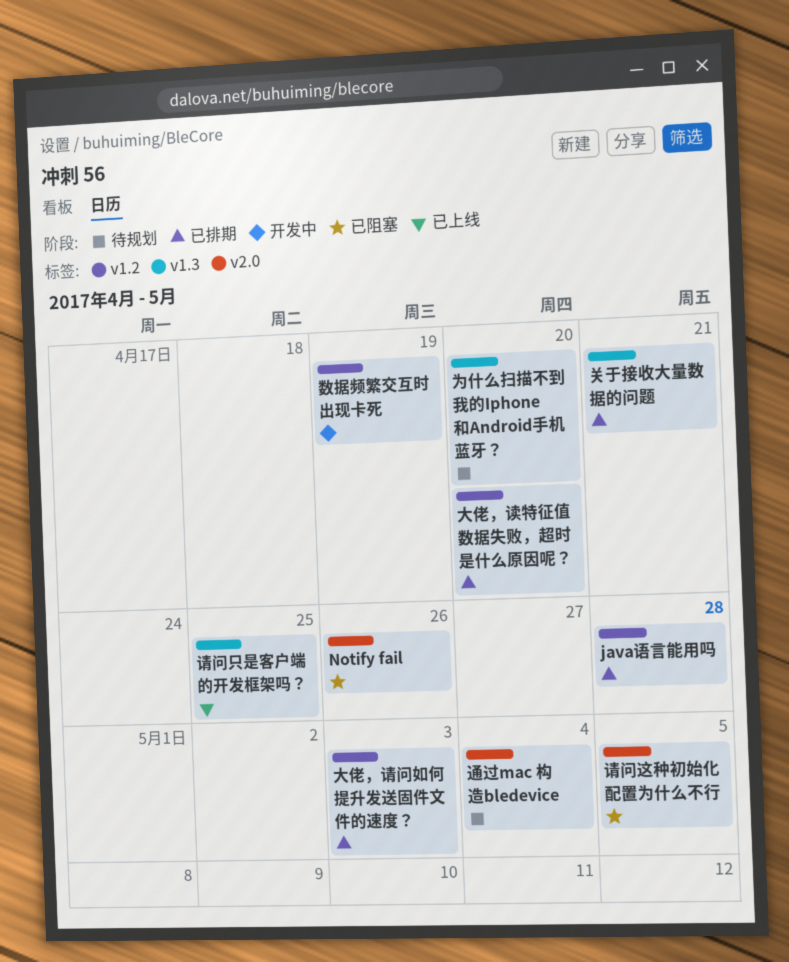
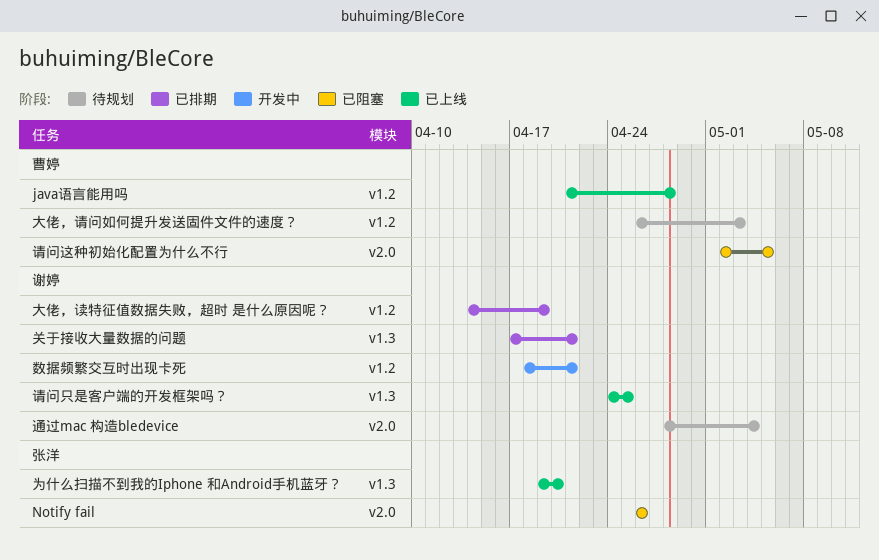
java语言能用吗, status: 已排期 -> 已上线
为什么扫描不到我的Iphone 和Android手机蓝牙？, status: 待规划 -> 已上线
大佬，请问如何提升发送固件文件的速度？, status: 已排期 -> 待规划
大佬，读特征值数据失败，超时 是什么原因呢？, due: Apr 20 -> Apr 19
数据频繁交互时出现卡死, due: Apr 19 -> Apr 21

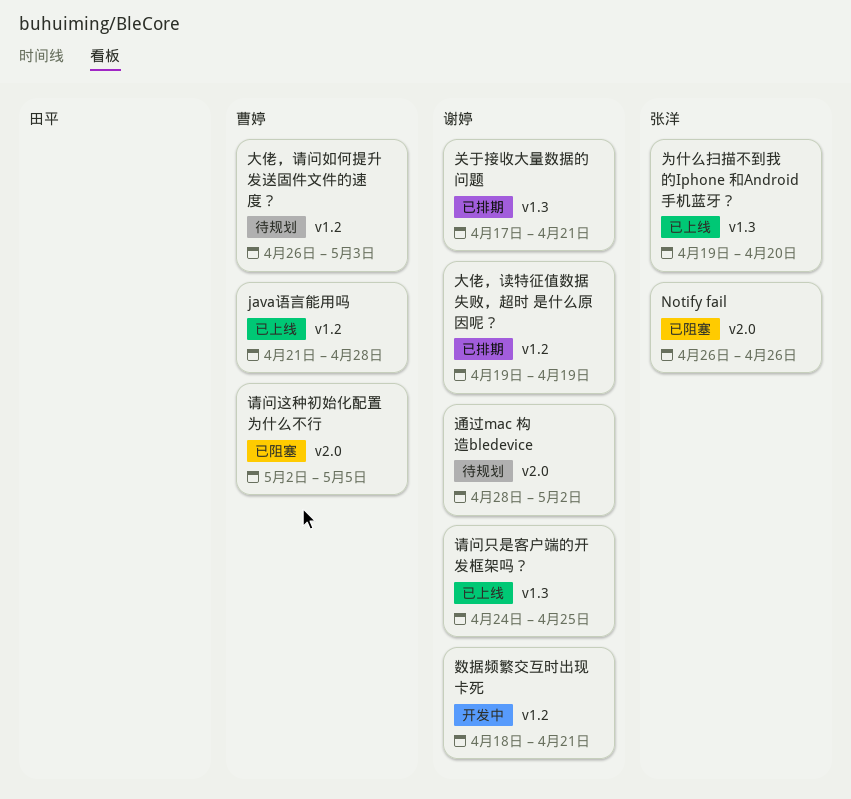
大佬，读特征值数据失败，超时 是什么原因呢？, start: Apr 14 -> Apr 19
通过mac 构造bledevice, due: May 4 -> May 2

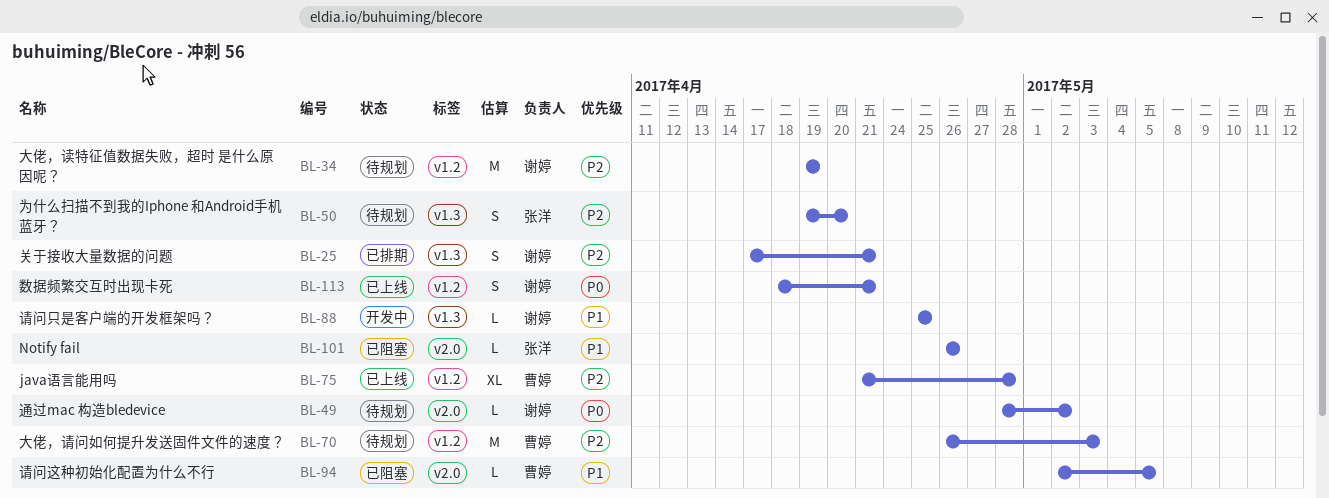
为什么扫描不到我的Iphone 和Android手机蓝牙？, status: 已上线 -> 待规划
大佬，读特征值数据失败，超时 是什么原因呢？, status: 已排期 -> 待规划
数据频繁交互时出现卡死, status: 开发中 -> 已上线
请问只是客户端的开发框架吗？, status: 已上线 -> 开发中
请问只是客户端的开发框架吗？, start: Apr 24 -> Apr 25

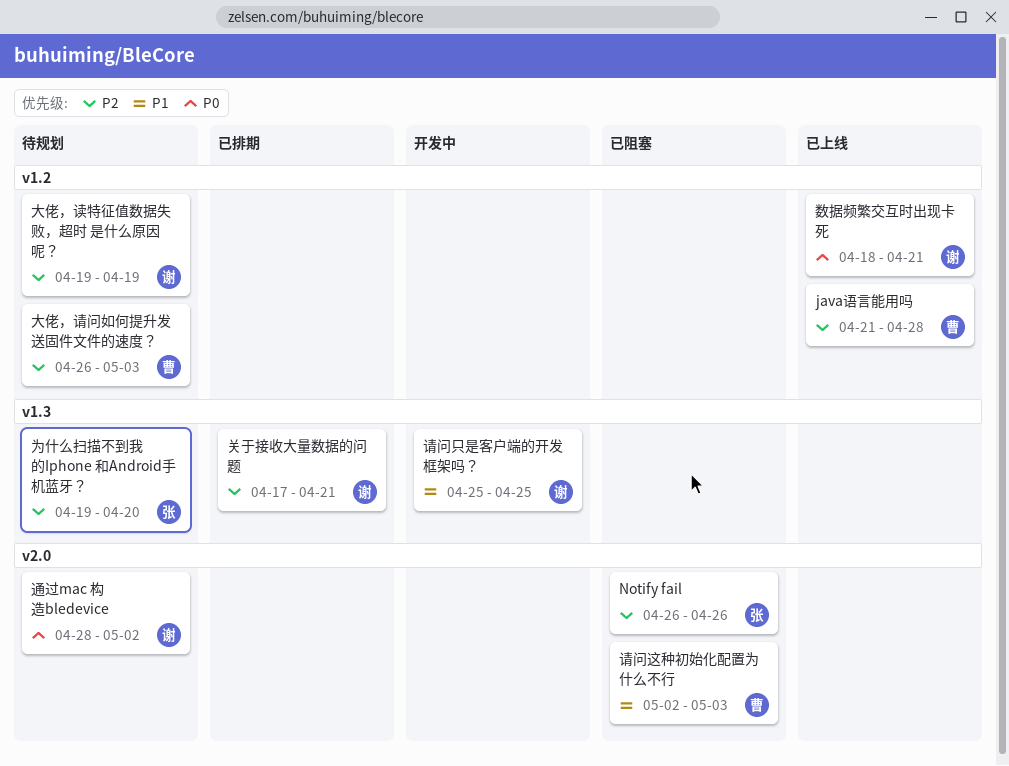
Notify fail, priority: P1 -> P2
请问这种初始化配置为什么不行, due: May 5 -> May 3

